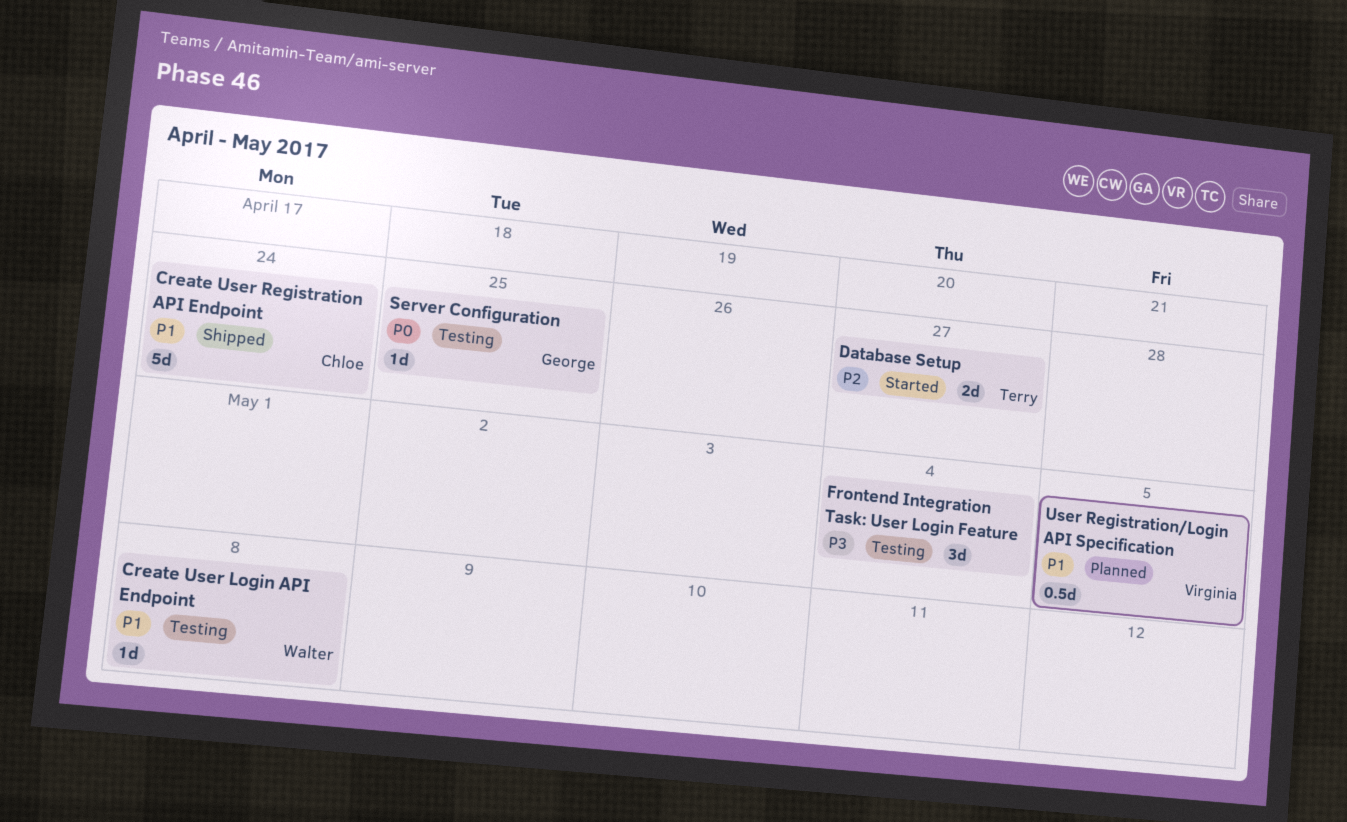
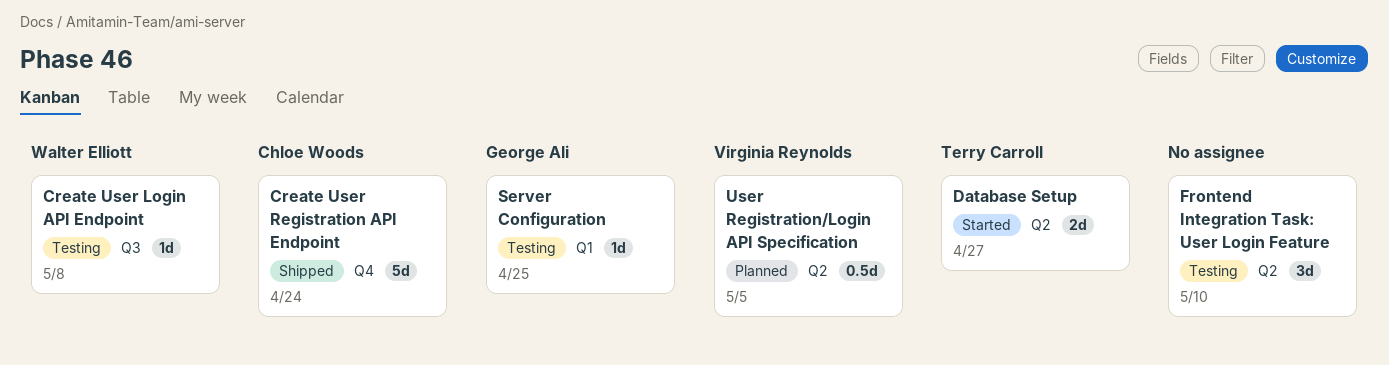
Frontend Integration Task: User Login Feature, due: May 4 -> May 10

